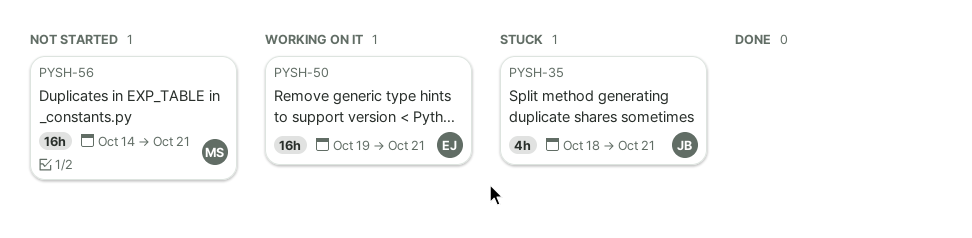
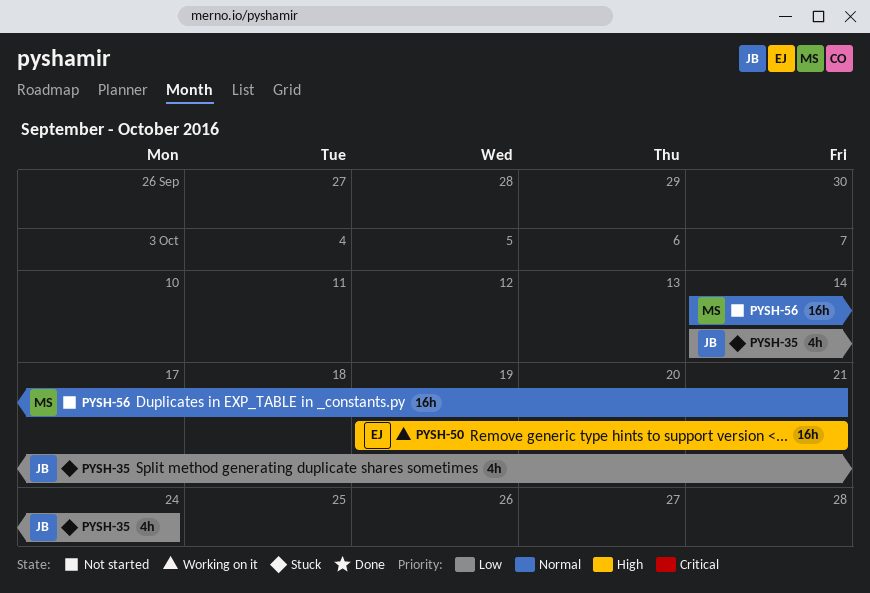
PYSH-35, start: Oct 18 -> Oct 14
PYSH-35, due: Oct 21 -> Oct 24

